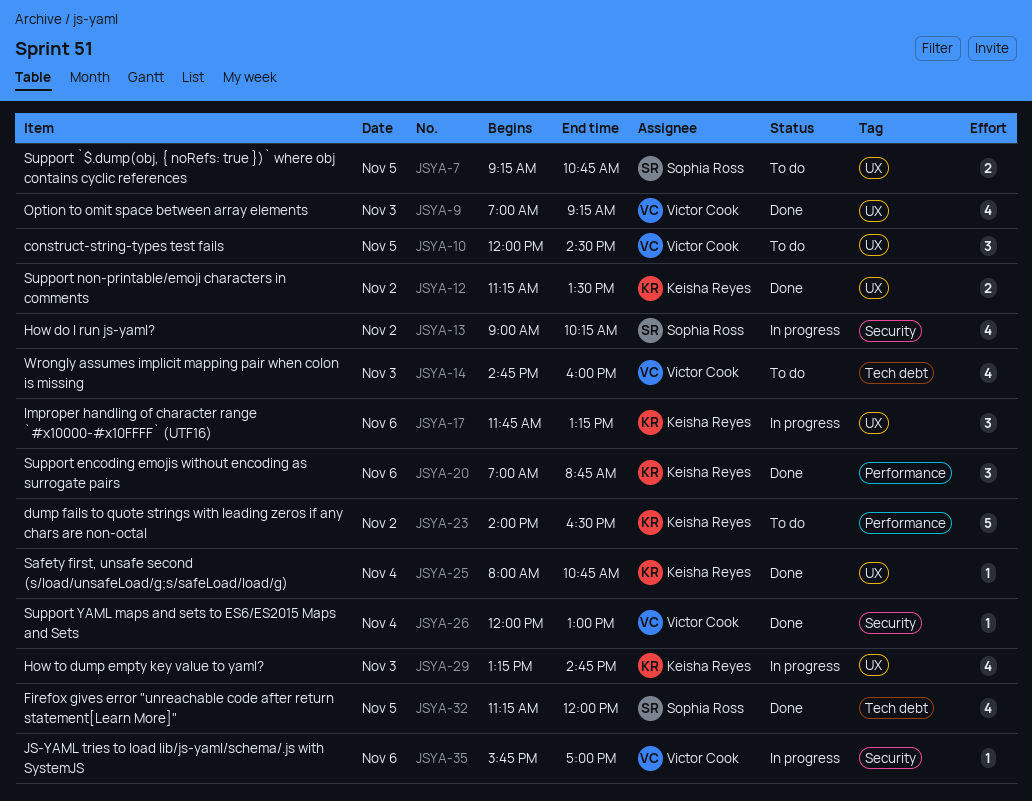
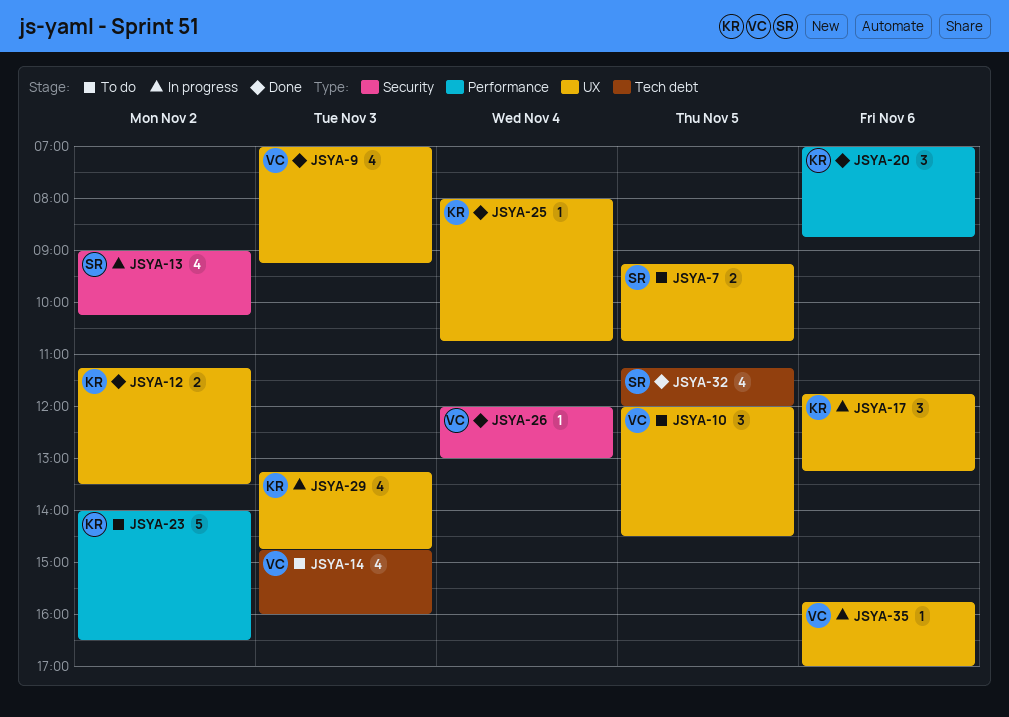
JSYA-35, label: Security -> UX

